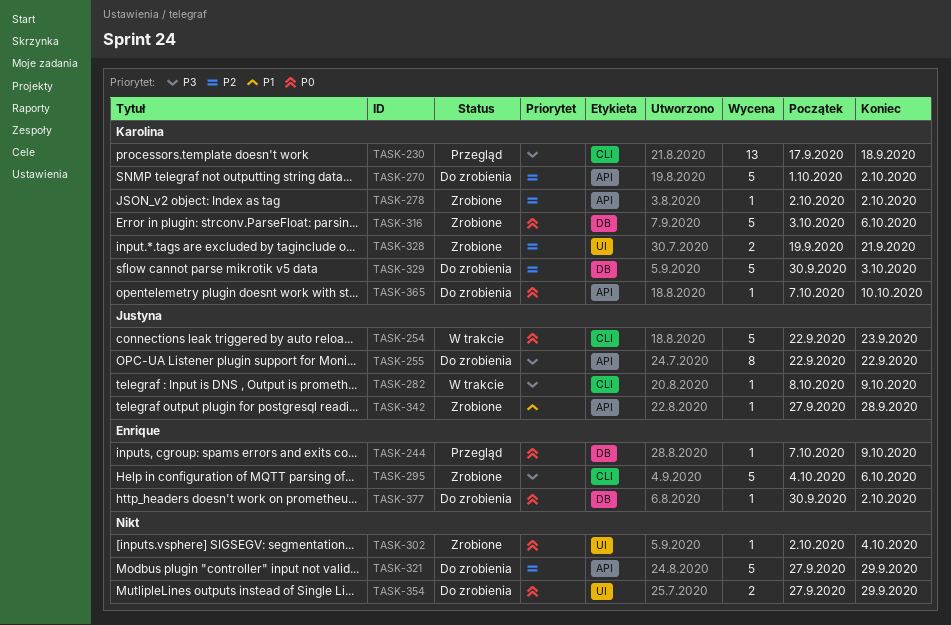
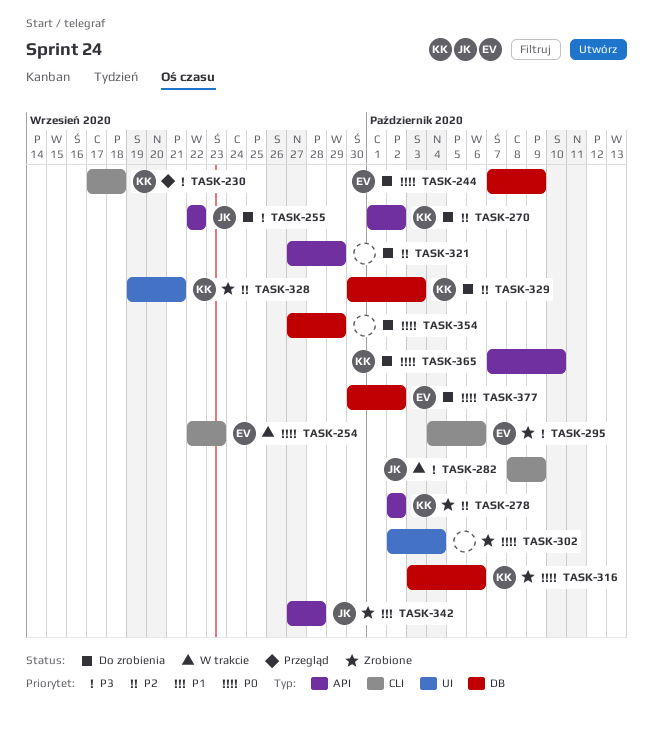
TASK-244, status: Przegląd -> Do zrobienia
TASK-254, owner: Justyna -> Enrique
TASK-354, label: UI -> DB

